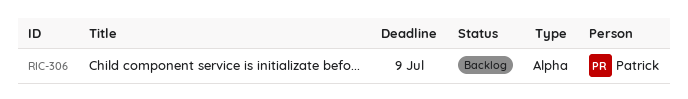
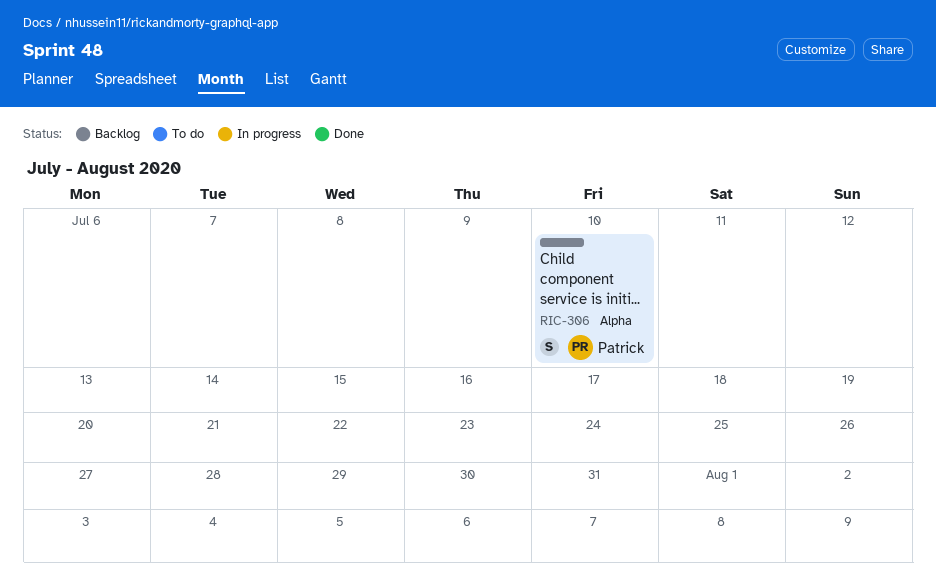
RIC-306, due: Jul 9 -> Jul 10

